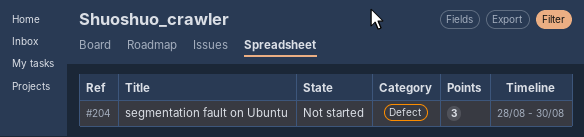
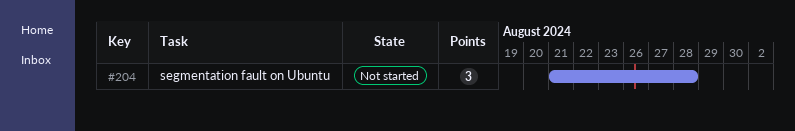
#204, start: Aug 28 -> Aug 21
#204, due: Aug 30 -> Aug 28

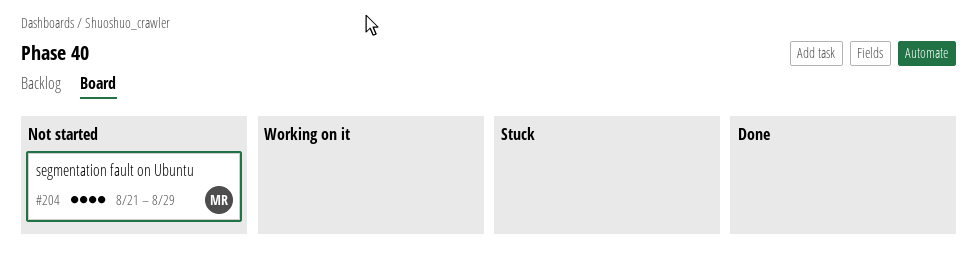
#204, estimate: 3 -> 4
#204, due: Aug 28 -> Aug 29

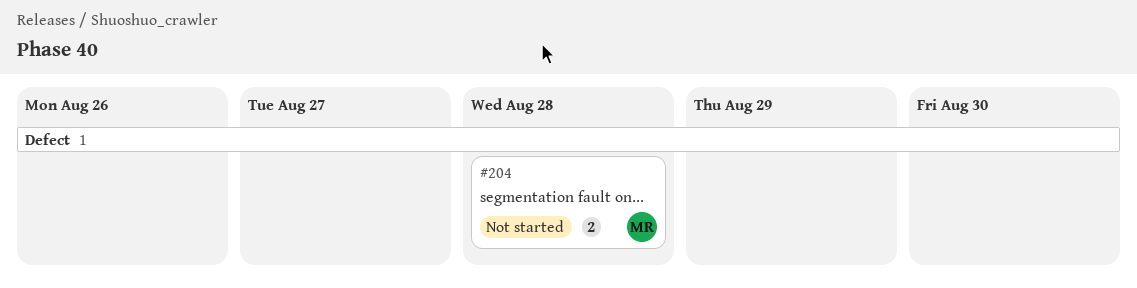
#204, estimate: 4 -> 2
#204, due: Aug 29 -> Aug 28

